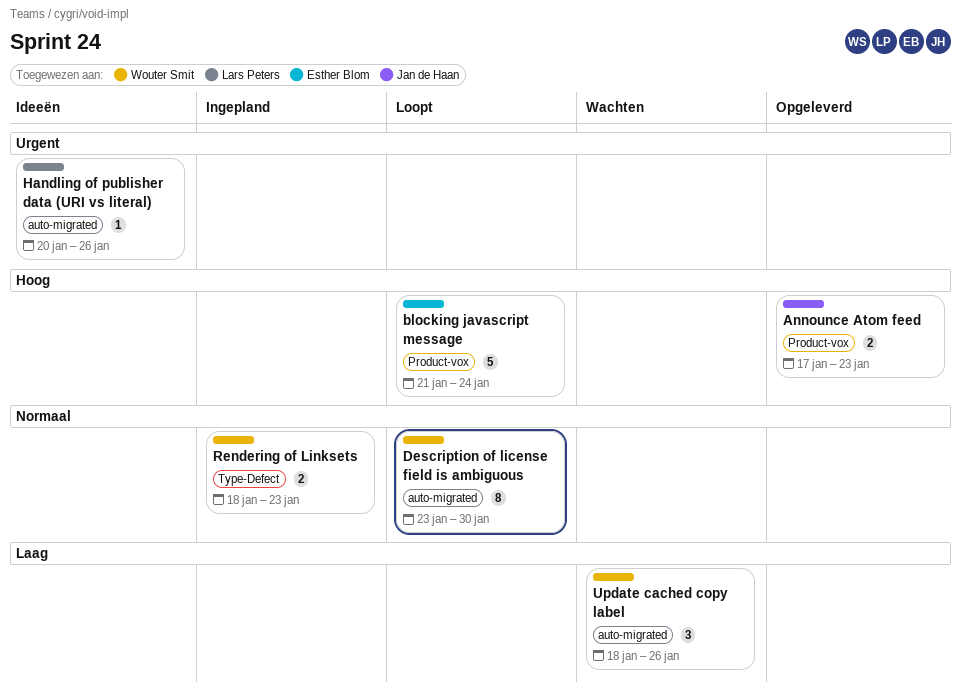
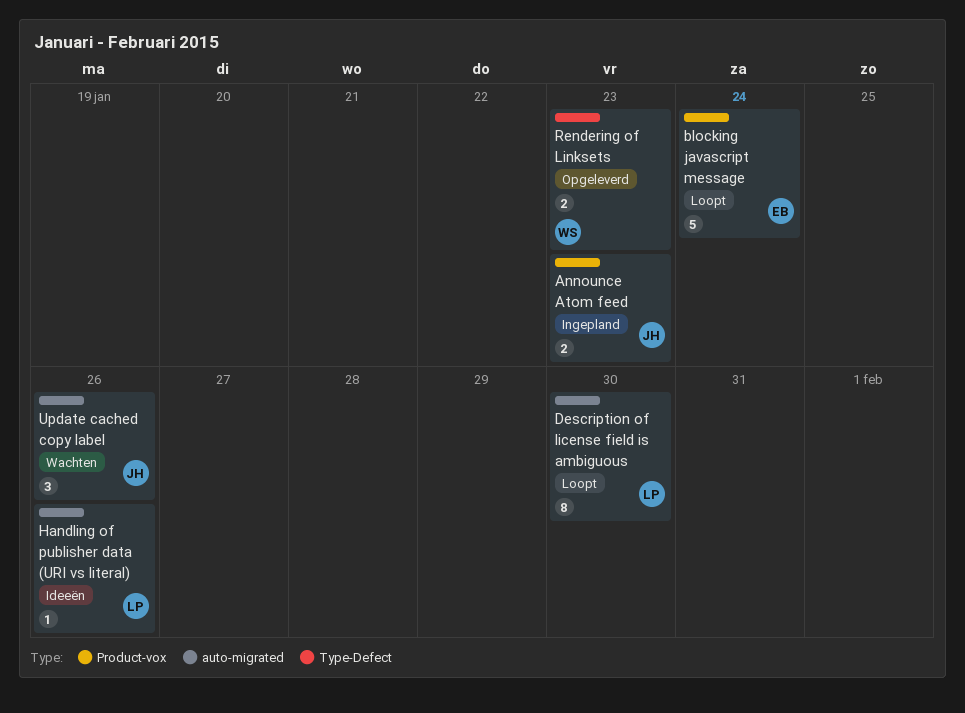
Announce Atom feed, status: Opgeleverd -> Ingepland
Description of license field is ambiguous, owner: Wouter Smit -> Lars Peters
Rendering of Linksets, status: Ingepland -> Opgeleverd
Update cached copy label, owner: Wouter Smit -> Jan de Haan

